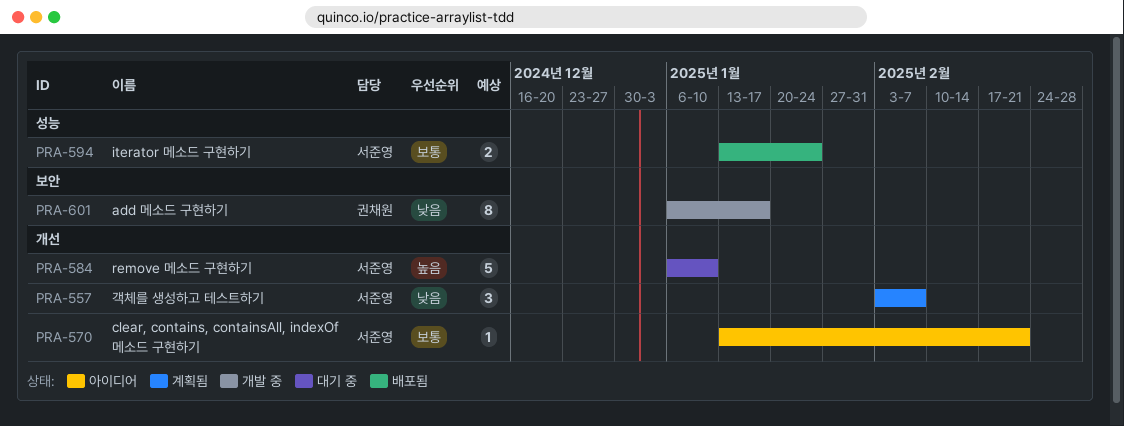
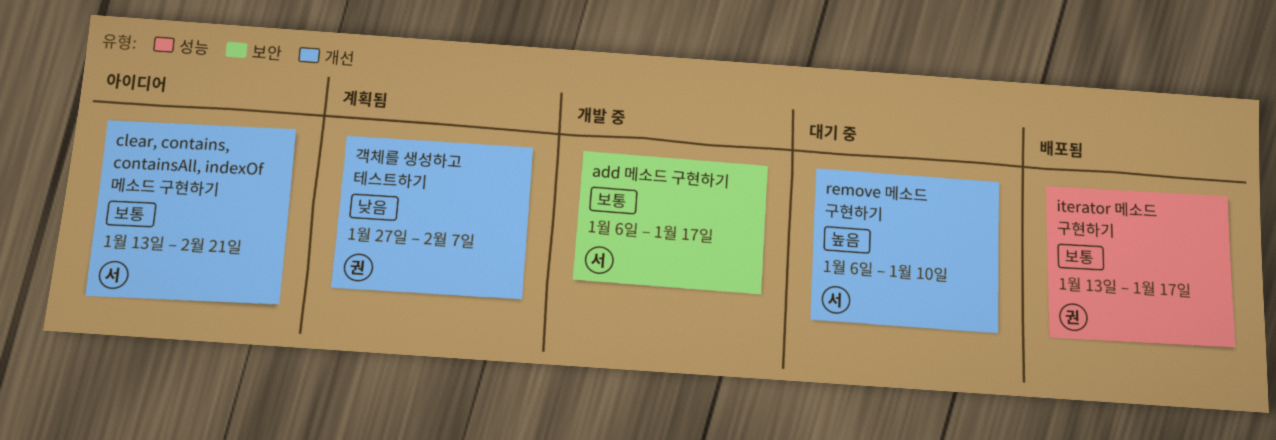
add 메소드 구현하기, owner: 권채원 -> 서준영
add 메소드 구현하기, priority: 낮음 -> 보통
iterator 메소드 구현하기, owner: 서준영 -> 권채원
iterator 메소드 구현하기, due: Jan 24 -> Jan 17
객체를 생성하고 테스트하기, owner: 서준영 -> 권채원
객체를 생성하고 테스트하기, start: Feb 3 -> Jan 27

